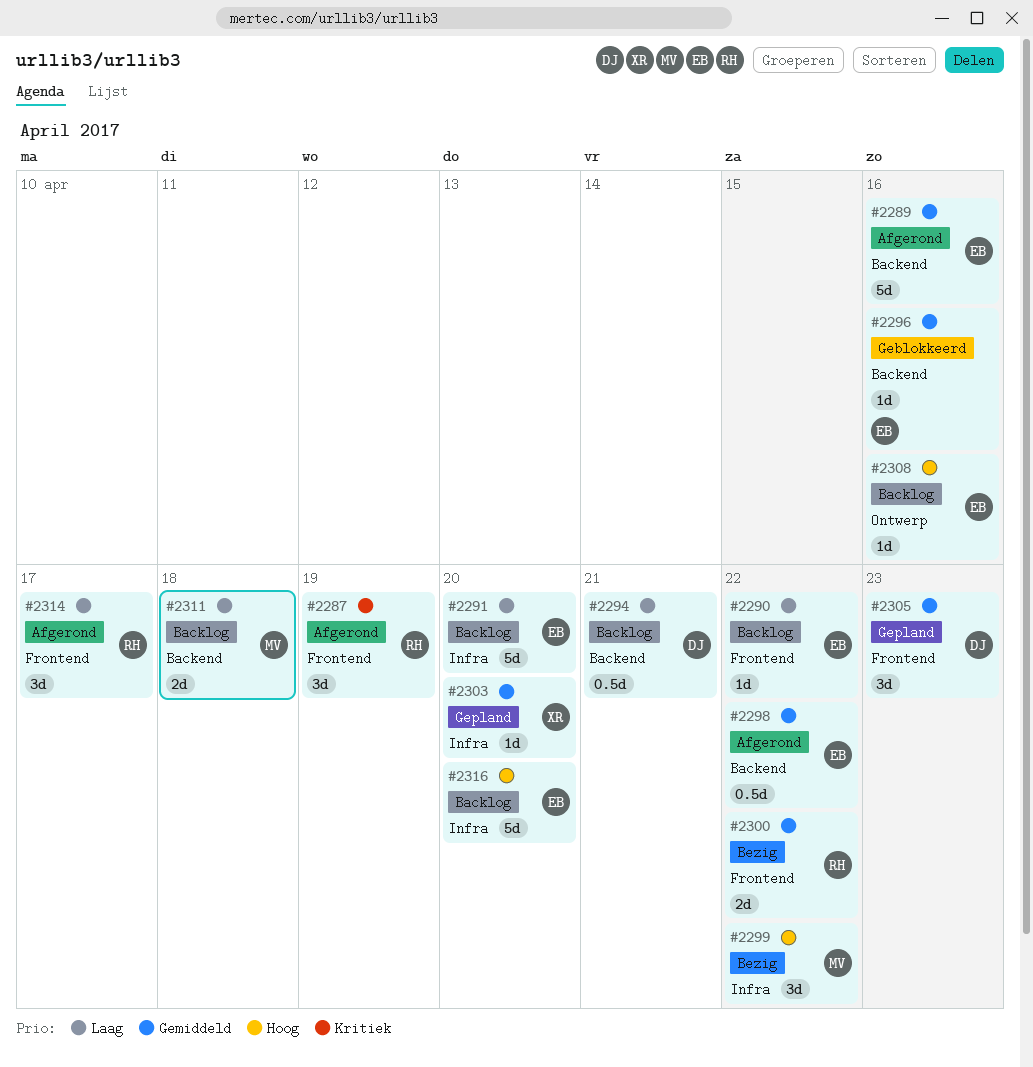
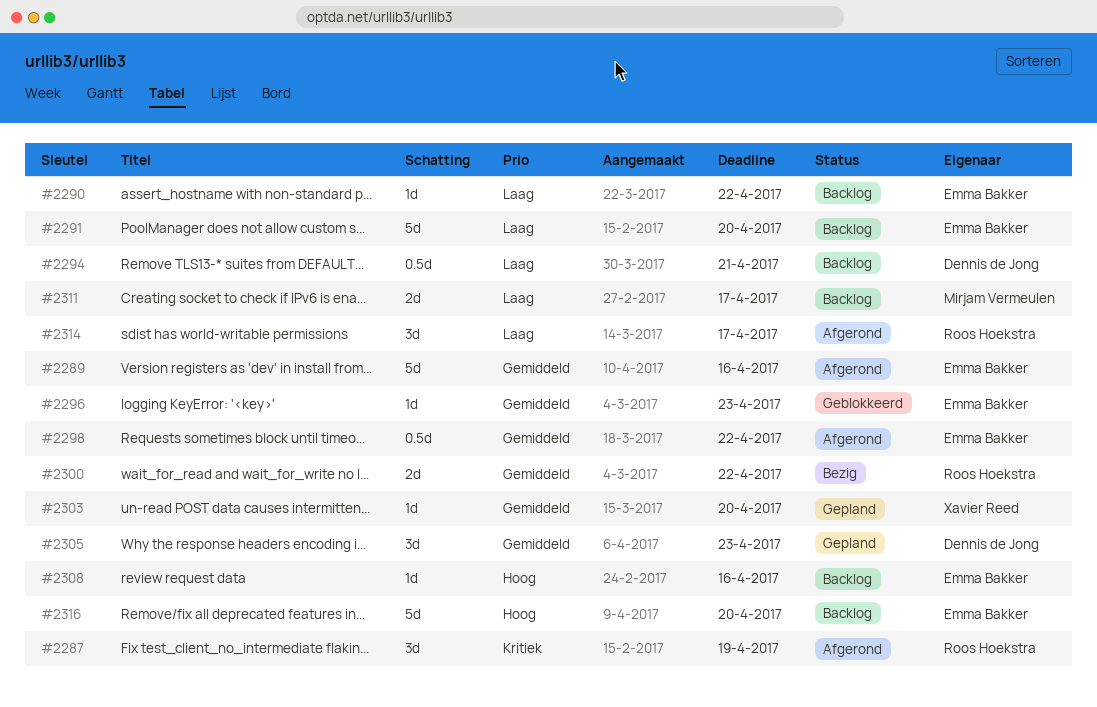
#2296, due: Apr 16 -> Apr 23
#2299: present -> none
#2311, due: Apr 18 -> Apr 17

